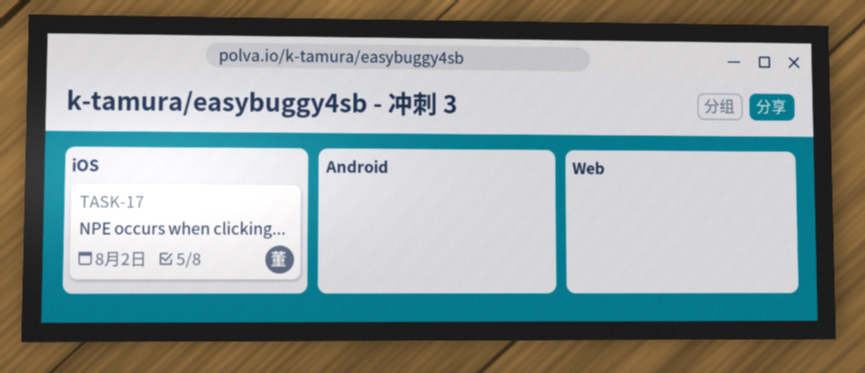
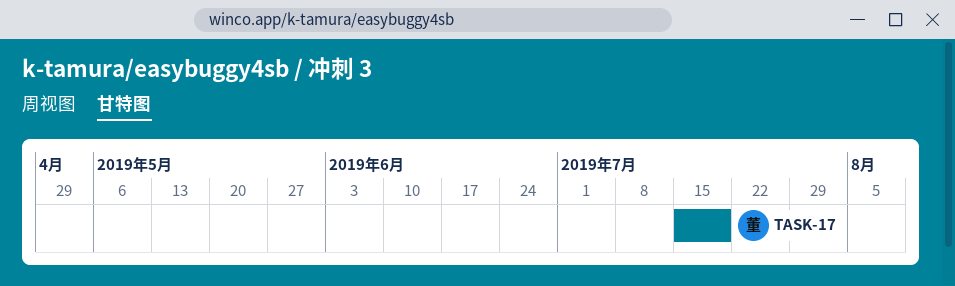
TASK-17, due: Aug 2 -> Jul 19

